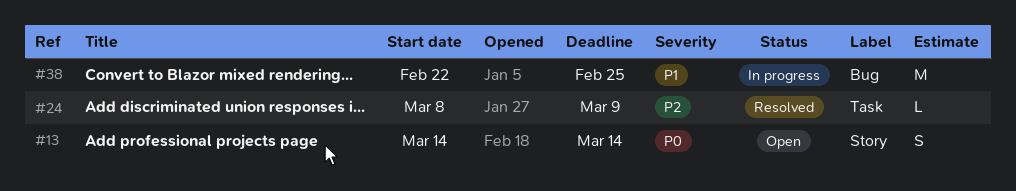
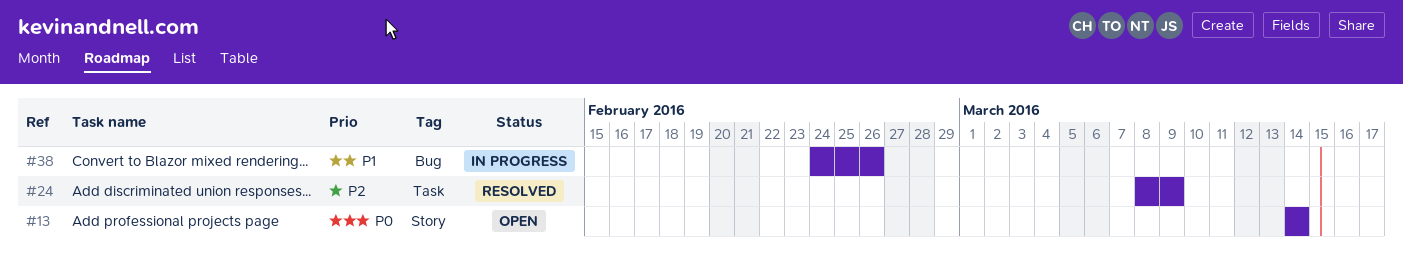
#38, start: Feb 22 -> Feb 24
#38, due: Feb 25 -> Feb 26

